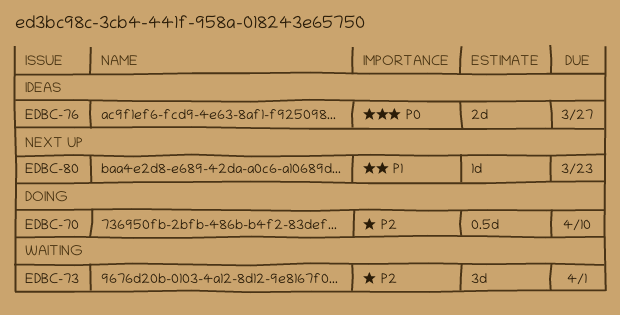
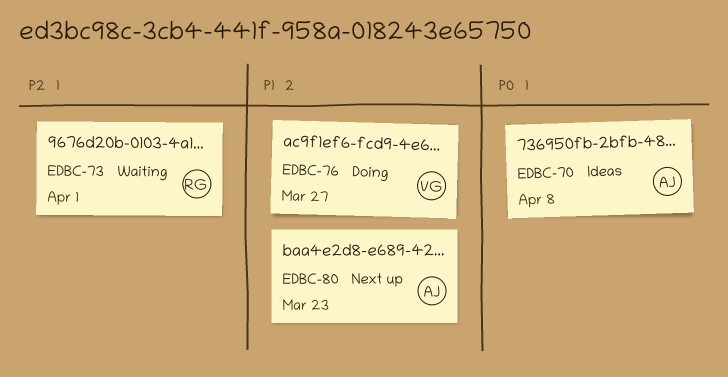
EDBC-70, status: Doing -> Ideas
EDBC-70, priority: P2 -> P0
EDBC-70, due: Apr 10 -> Apr 8
EDBC-76, status: Ideas -> Doing
EDBC-76, priority: P0 -> P1

